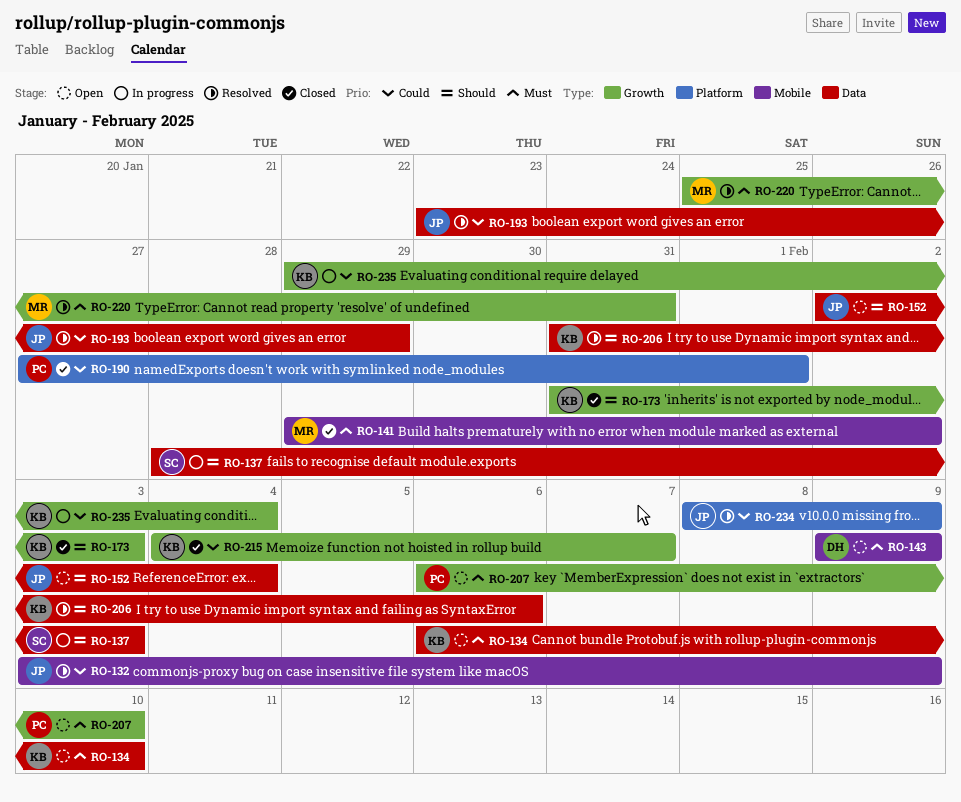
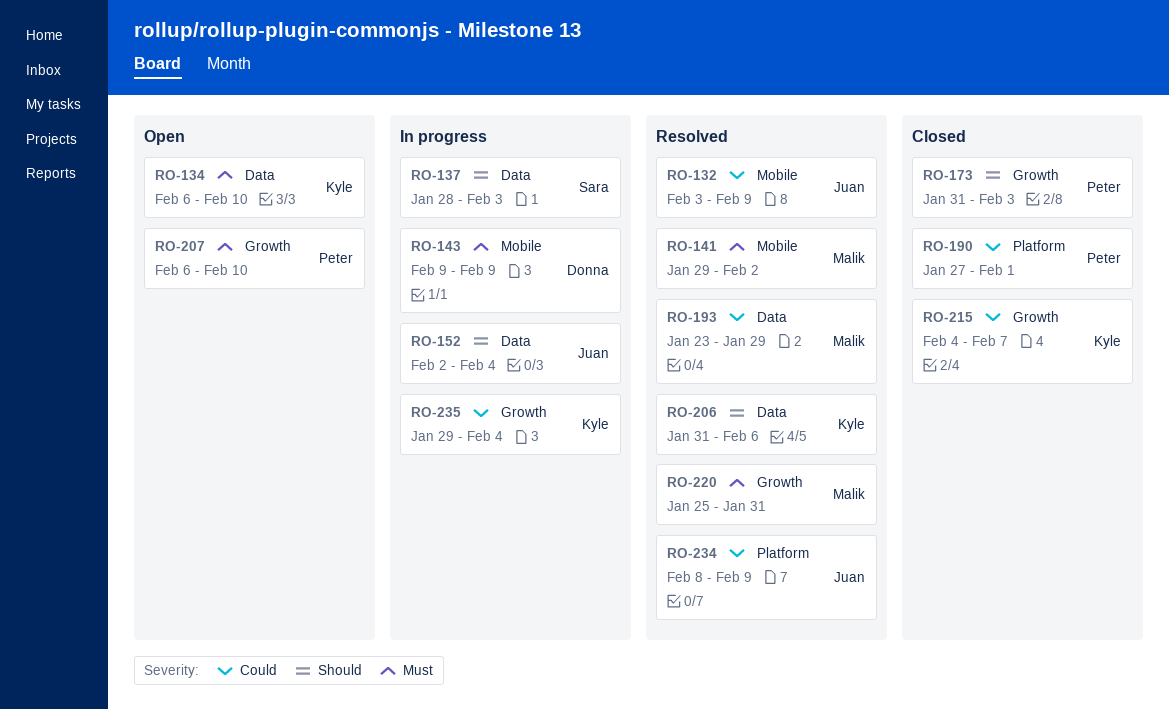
RO-141, status: Closed -> Resolved
RO-143, status: Open -> In progress
RO-152, status: Open -> In progress
RO-173, owner: Kyle -> Peter
RO-193, owner: Juan -> Malik

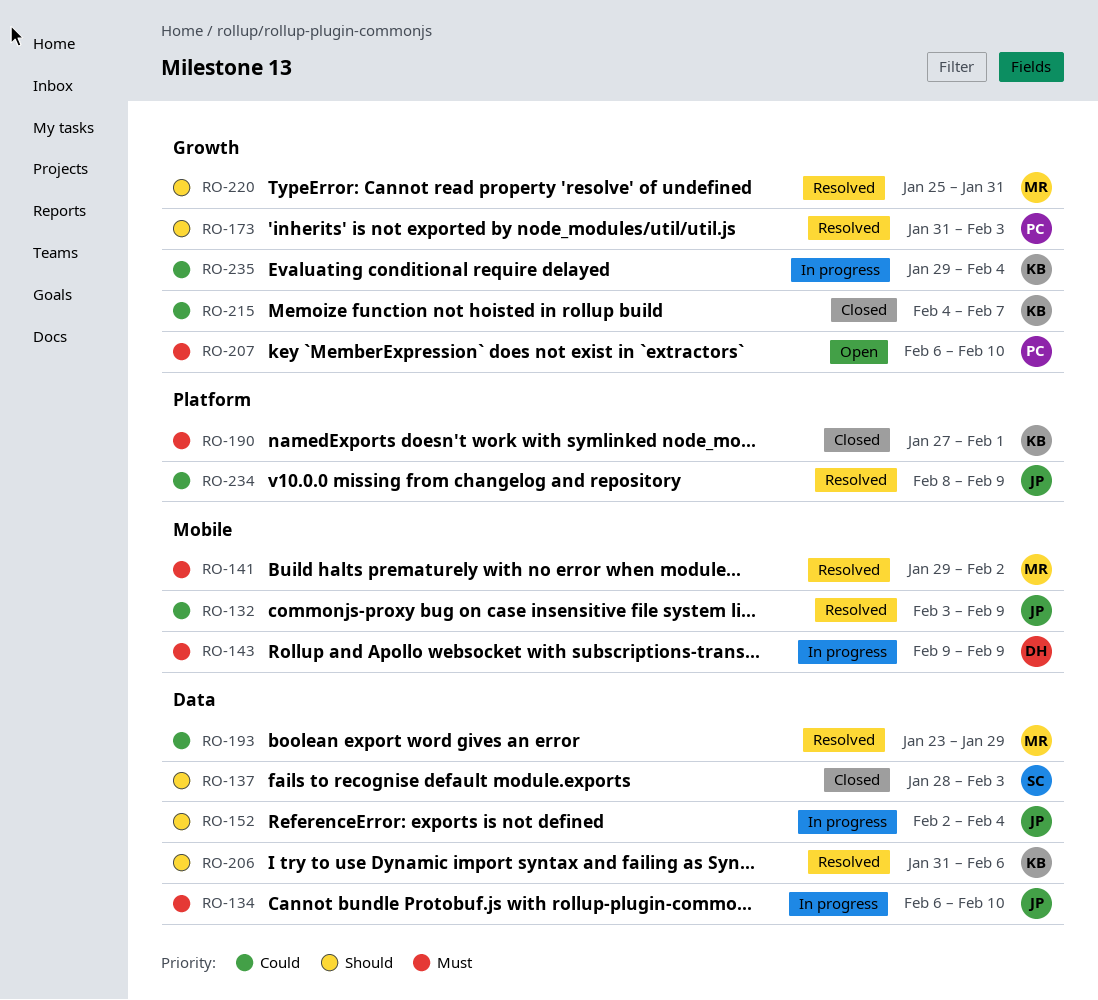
RO-134, status: Open -> In progress
RO-134, owner: Kyle -> Juan
RO-137, status: In progress -> Closed
RO-173, status: Closed -> Resolved
RO-190, owner: Peter -> Kyle
RO-190, priority: Could -> Must
RO-220, priority: Must -> Should

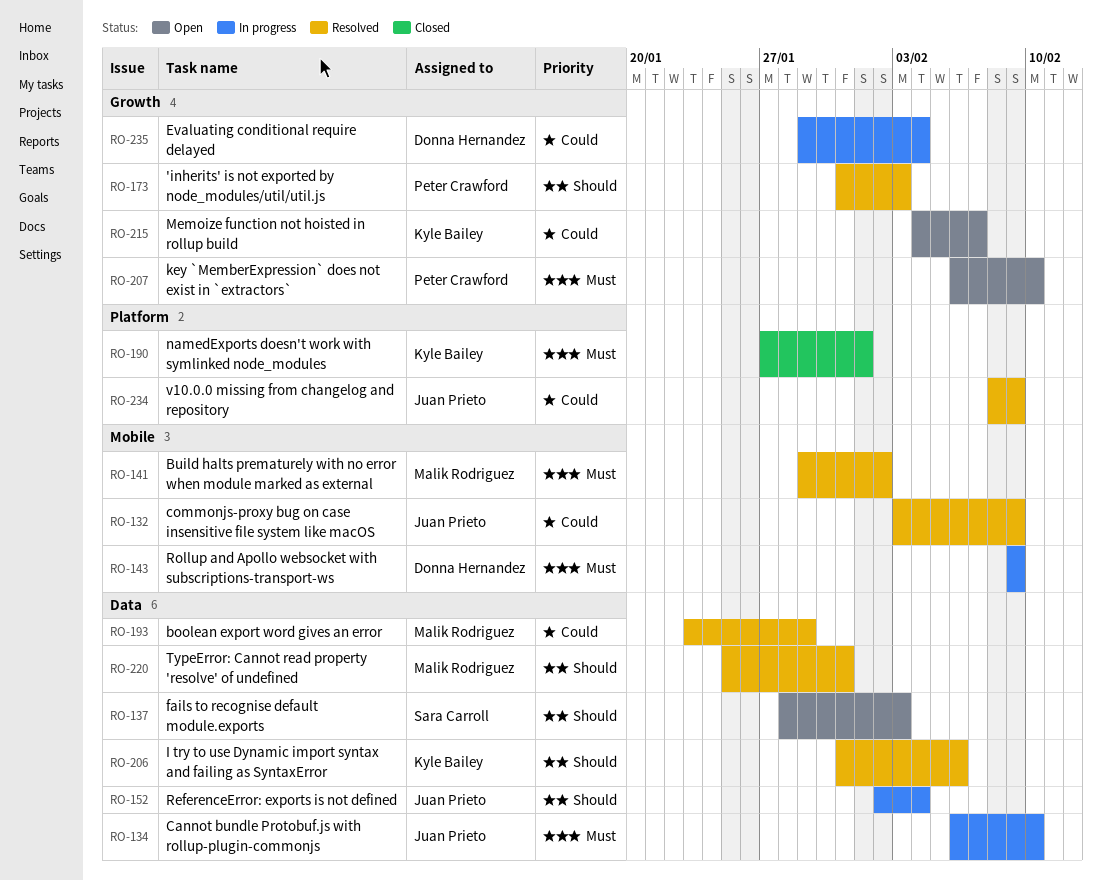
RO-137, status: Closed -> Open
RO-215, status: Closed -> Open
RO-220, label: Growth -> Data
RO-235, owner: Kyle Bailey -> Donna Hernandez

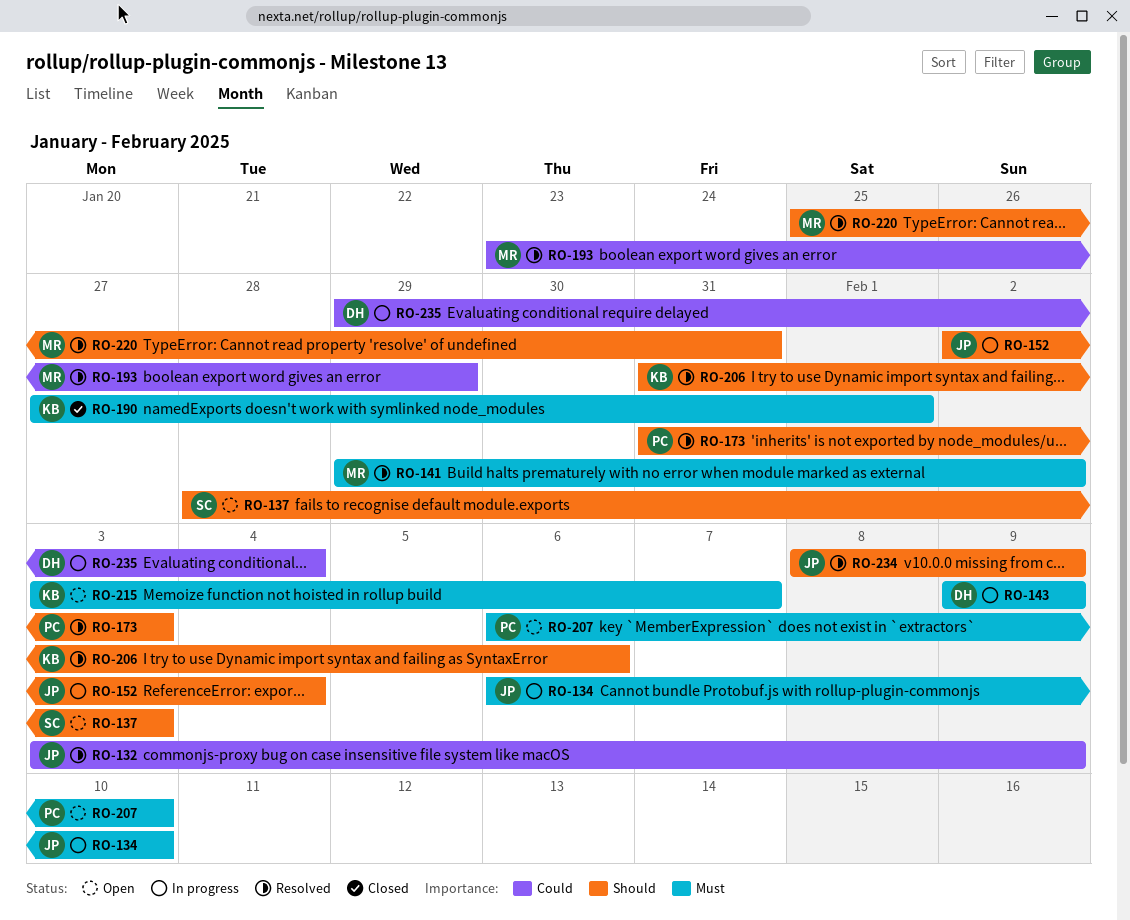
RO-215, priority: Could -> Must
RO-215, start: Feb 4 -> Feb 3
RO-234, priority: Could -> Should

